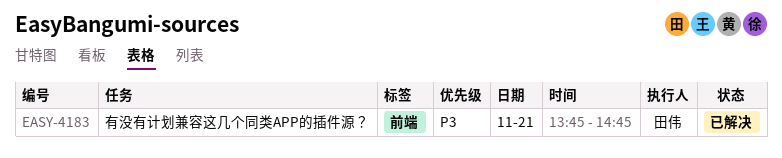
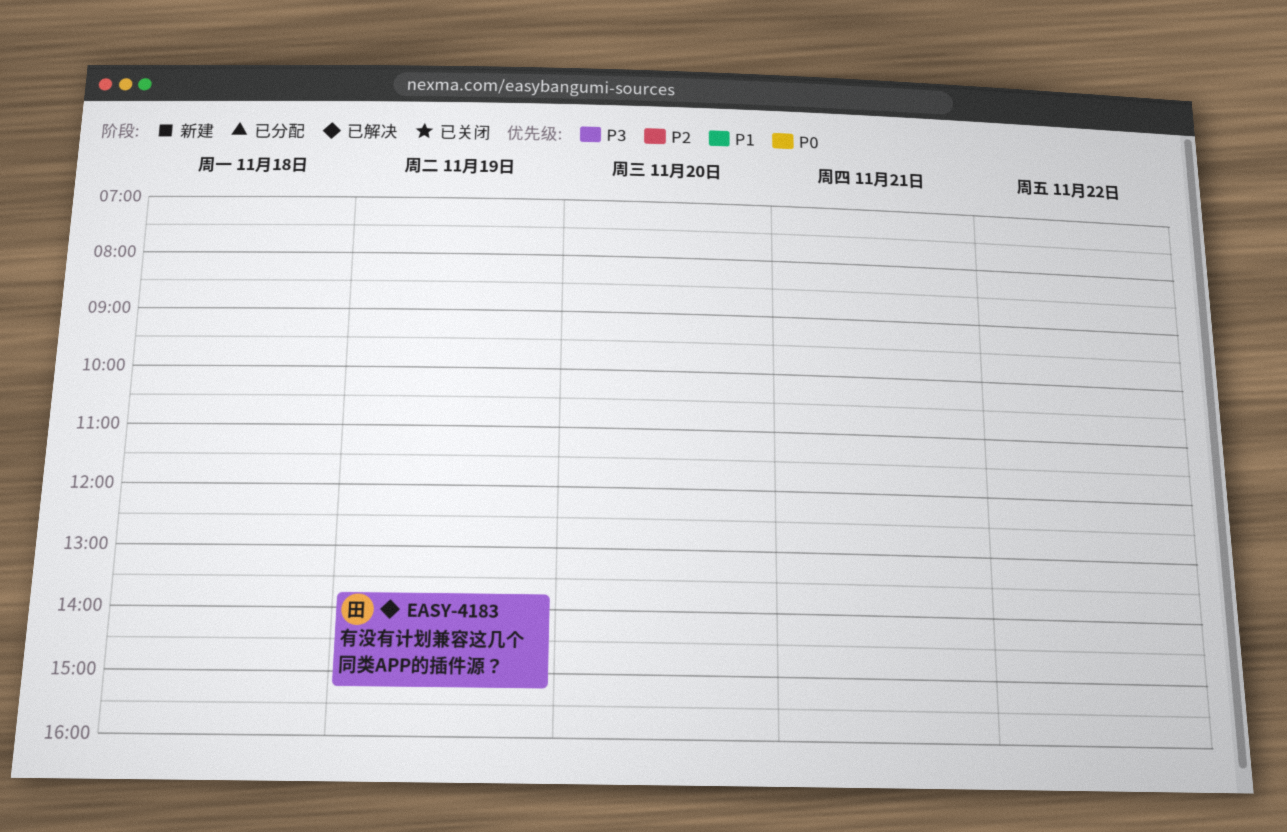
EASY-4183, day: Nov 21 -> Nov 19
EASY-4183, ends: 14:45 -> 15:15

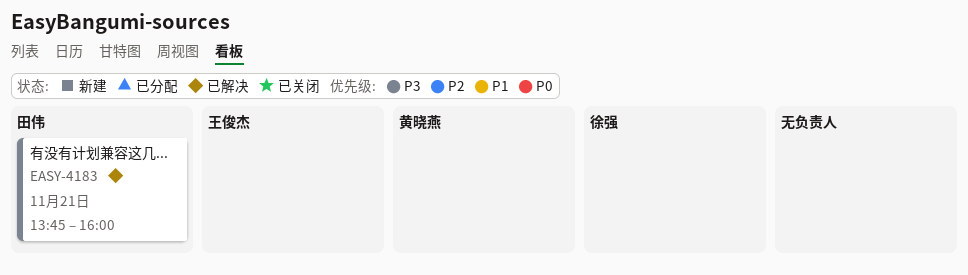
EASY-4183, day: Nov 19 -> Nov 21
EASY-4183, ends: 15:15 -> 16:00

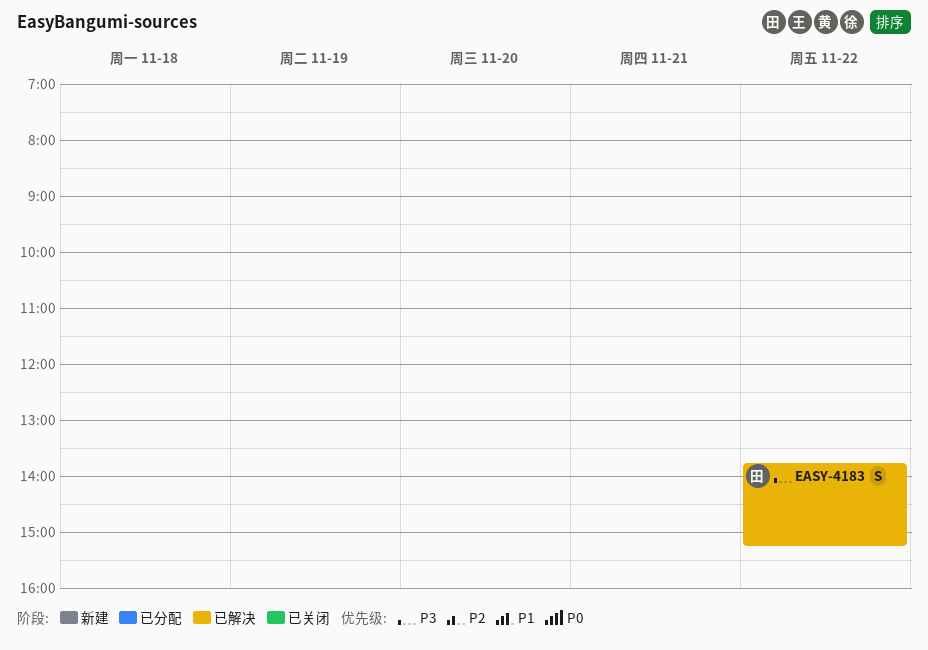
EASY-4183, day: Nov 21 -> Nov 22
EASY-4183, ends: 16:00 -> 15:15

